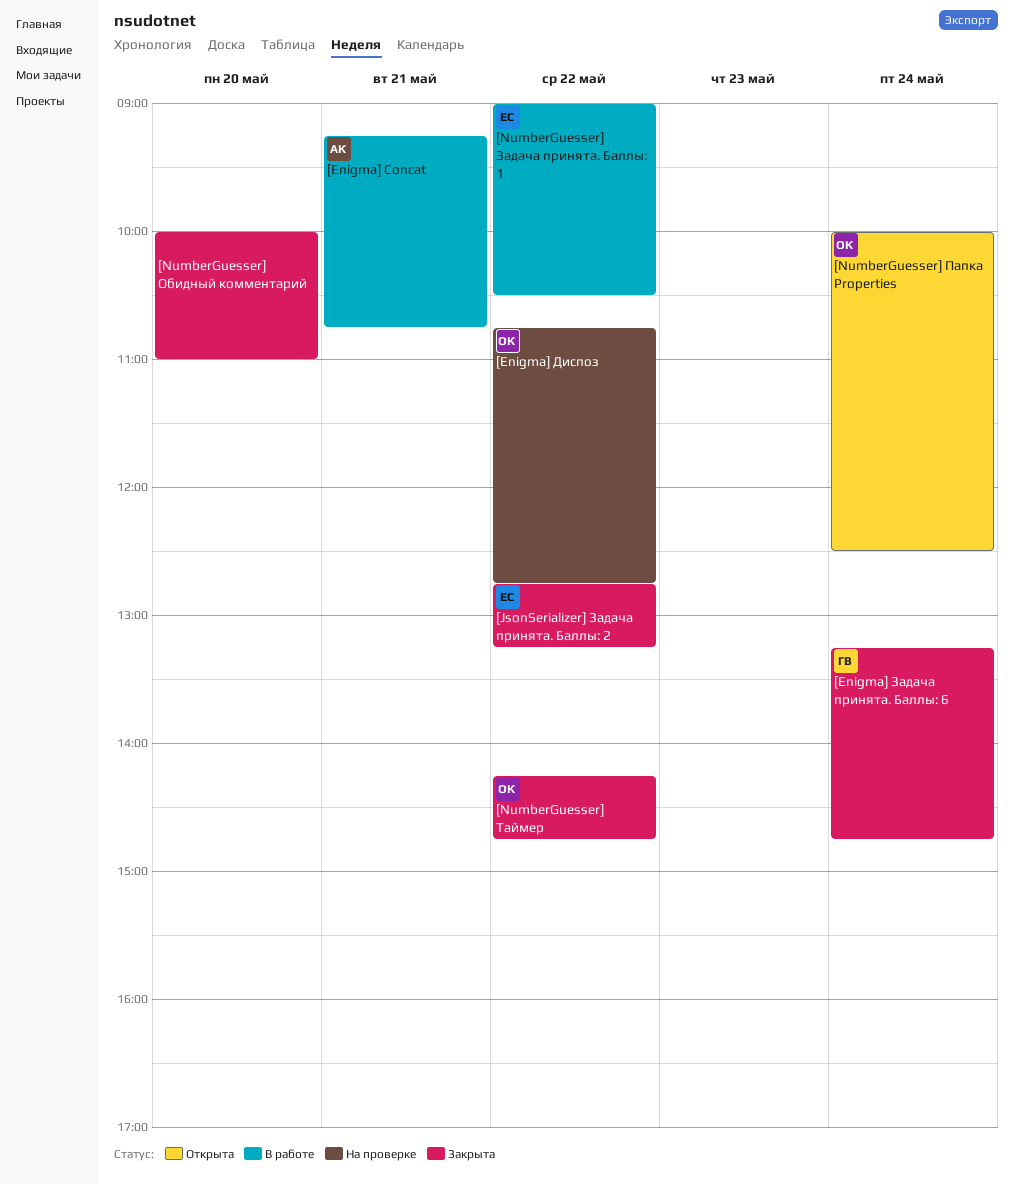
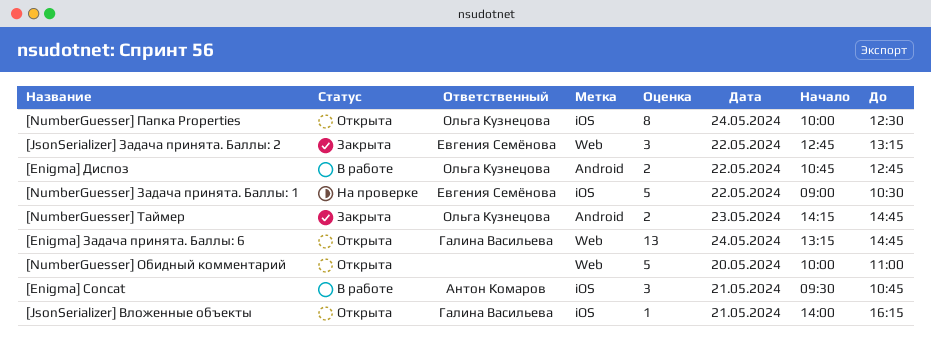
[Enigma] Concat, begins: 09:15 -> 09:30
[Enigma] Диспоз, status: На проверке -> В работе
[Enigma] Задача принята. Баллы: 6, status: Закрыта -> Открыта
[JsonSerializer] Вложенные объекты: none -> present
[NumberGuesser] Задача принята. Баллы: 1, status: В работе -> На проверке
[NumberGuesser] Обидный комментарий, status: Закрыта -> Открыта
[NumberGuesser] Таймер, day: May 22 -> May 23

